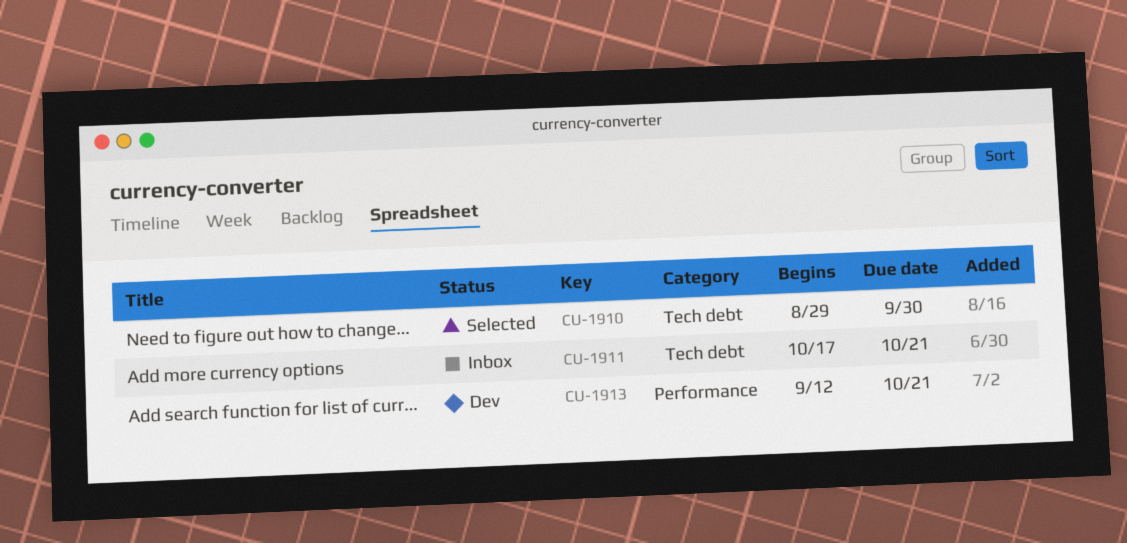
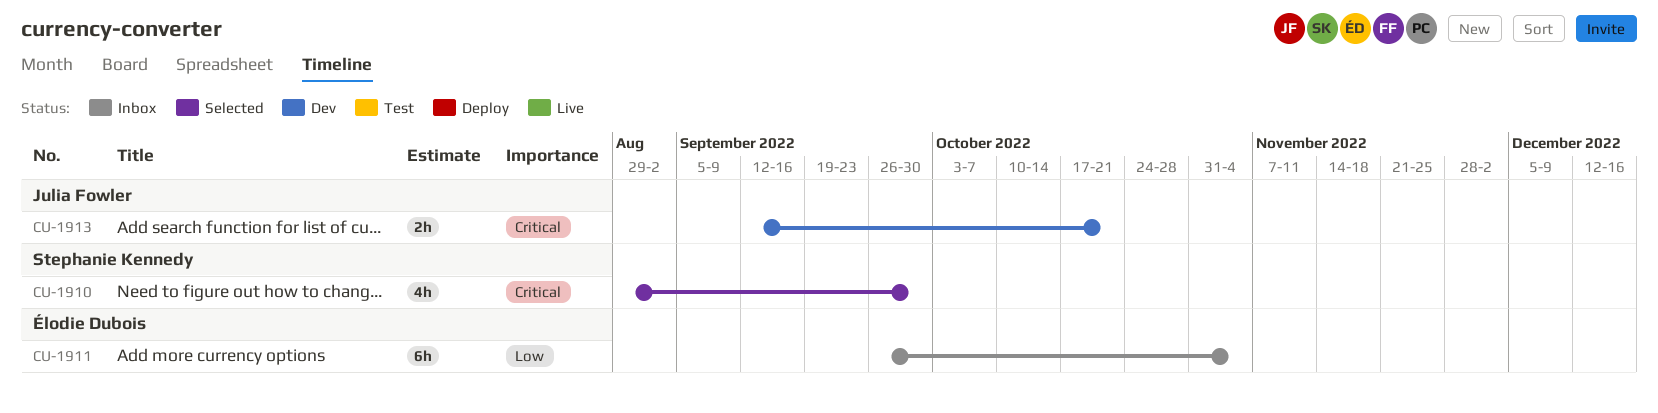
CU-1911, start: Oct 17 -> Sep 26
CU-1911, due: Oct 21 -> Nov 4

